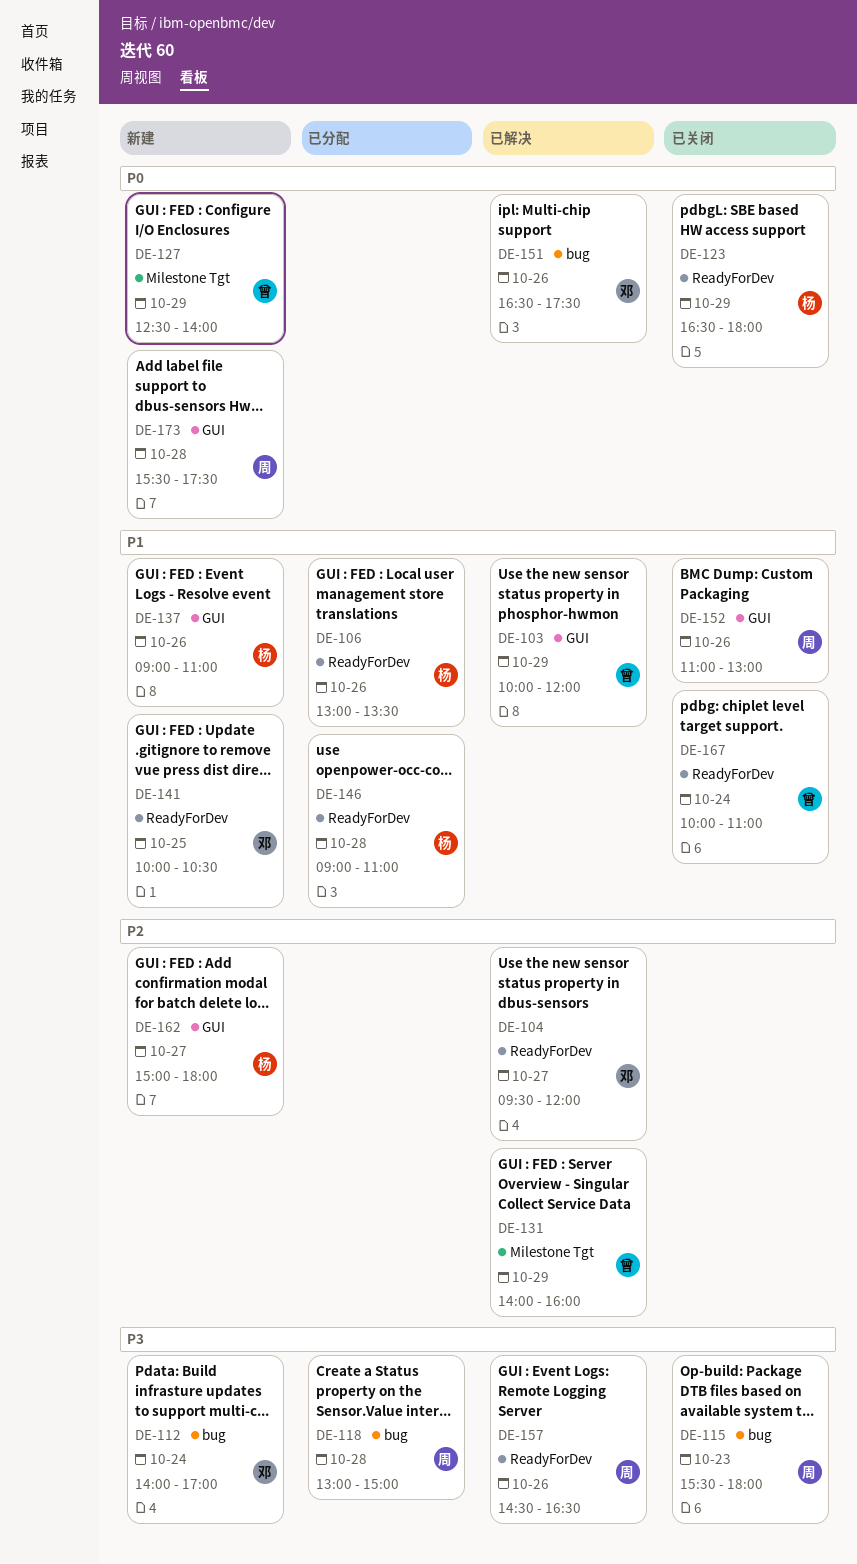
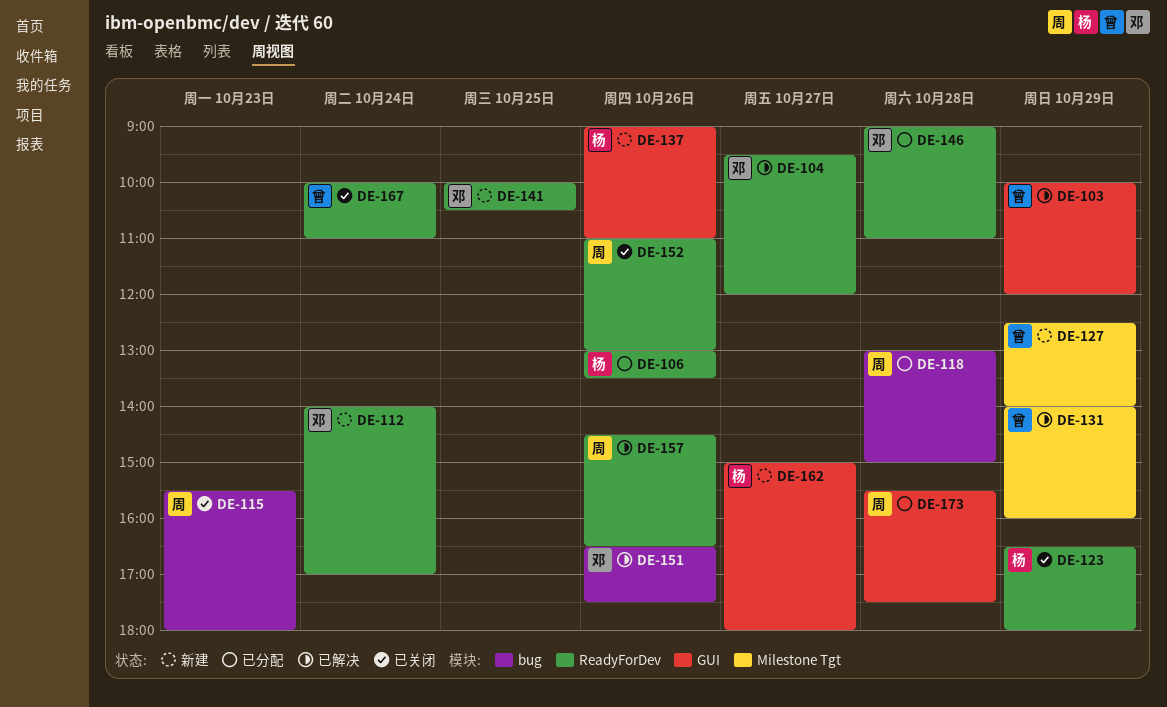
DE-112, label: bug -> ReadyForDev
DE-146, owner: 杨 -> 邓
DE-152, label: GUI -> ReadyForDev
DE-173, status: 新建 -> 已分配

